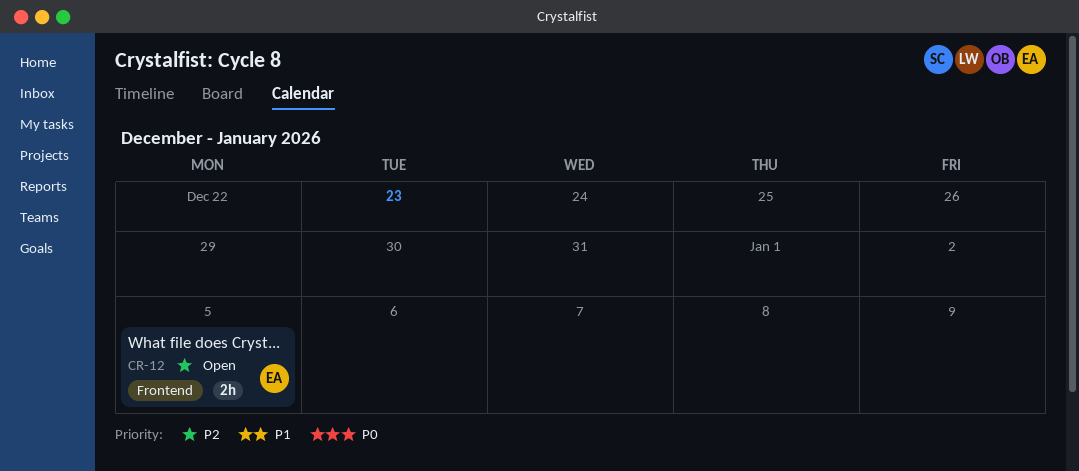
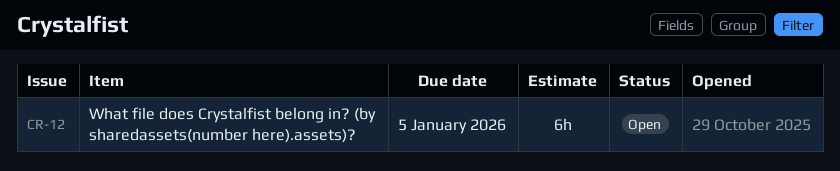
CR-12, estimate: 2h -> 6h

